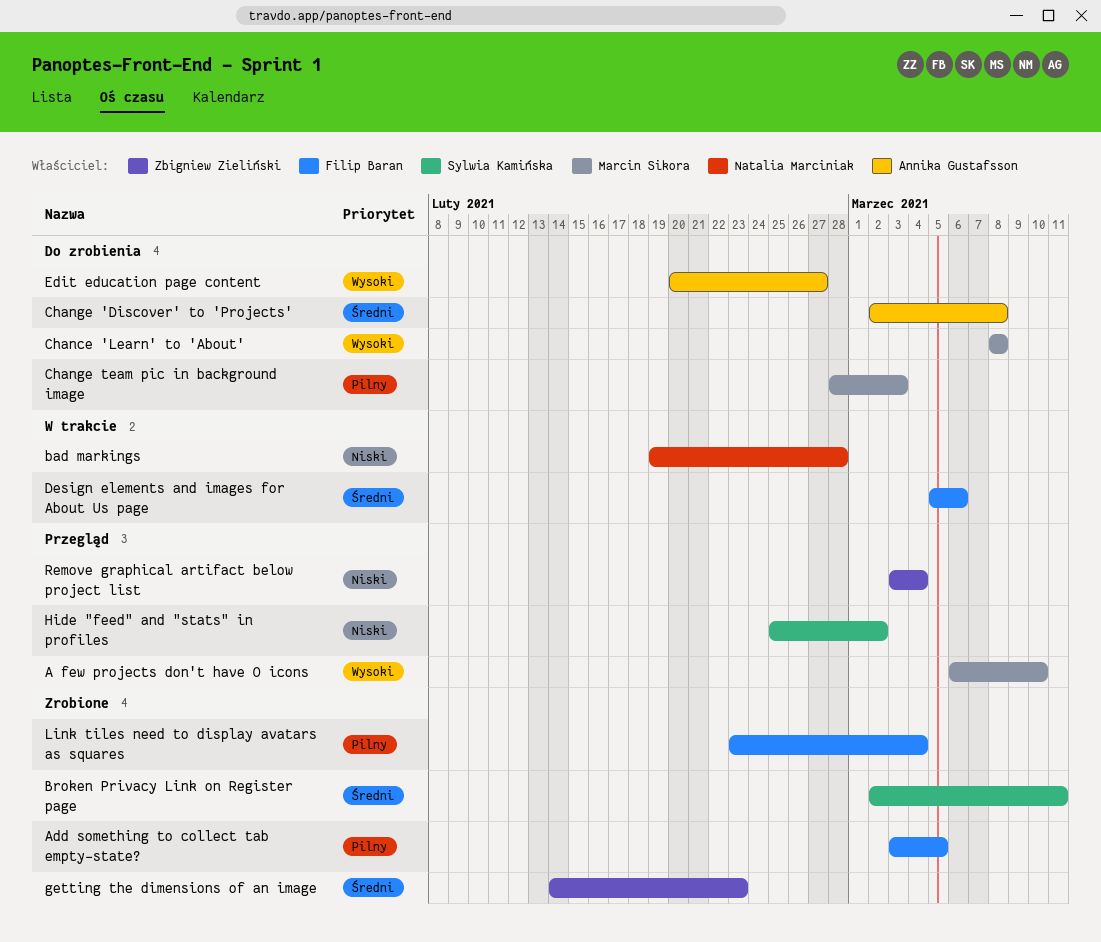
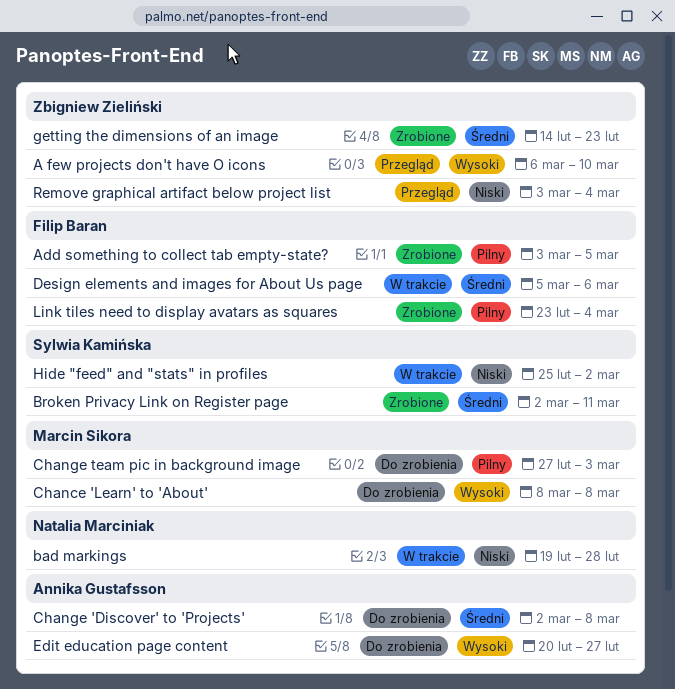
A few projects don't have O icons, owner: Marcin Sikora -> Zbigniew Zieliński
Change team pic in background image, start: Feb 28 -> Feb 27
Hide "feed" and "stats" in profiles, status: Przegląd -> W trakcie

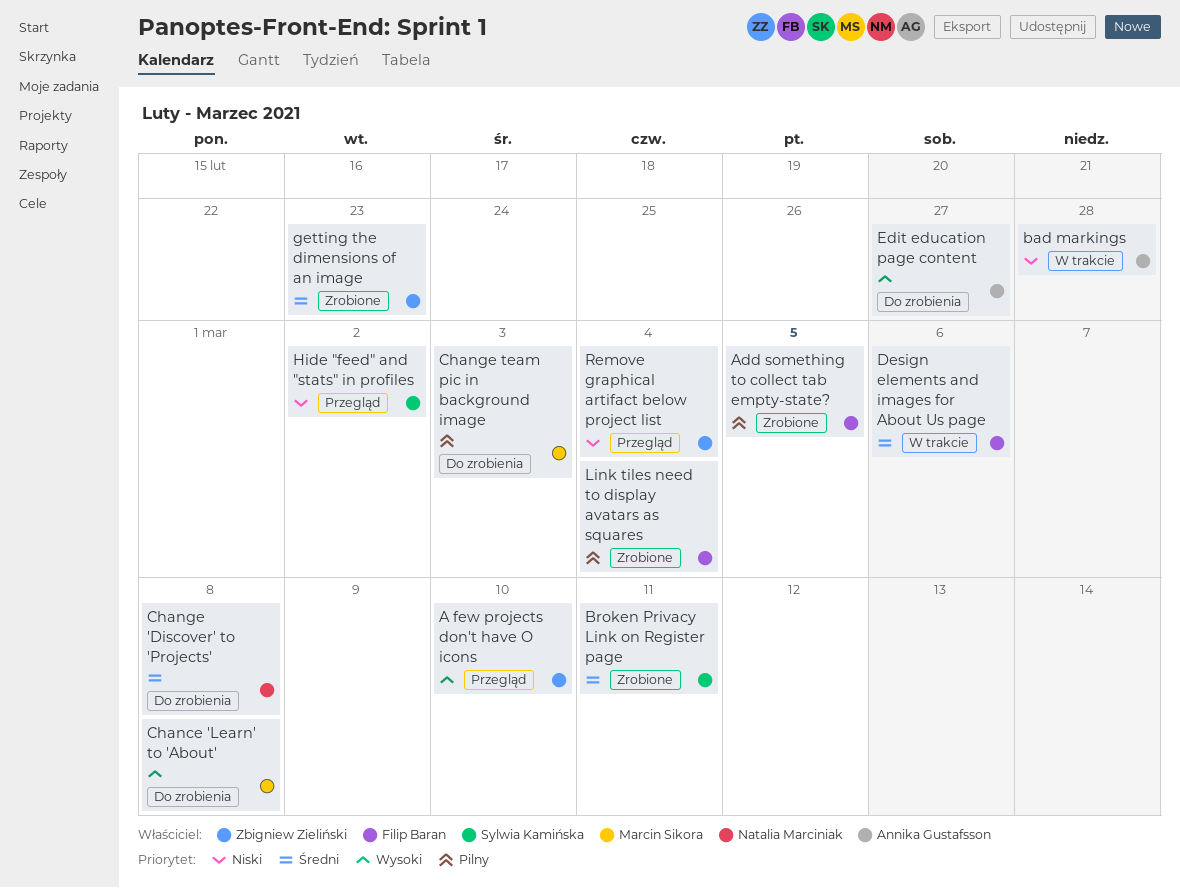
bad markings, owner: Natalia Marciniak -> Annika Gustafsson
Change 'Discover' to 'Projects', owner: Annika Gustafsson -> Natalia Marciniak
Hide "feed" and "stats" in profiles, status: W trakcie -> Przegląd

